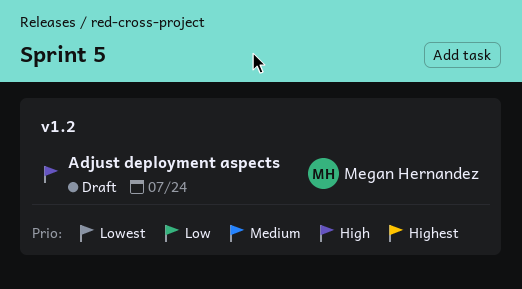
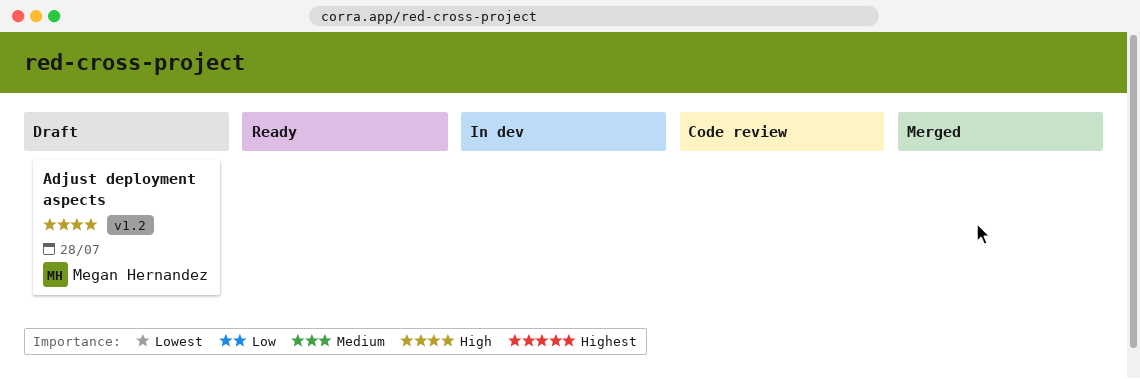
Adjust deployment aspects, due: Jul 24 -> Jul 28

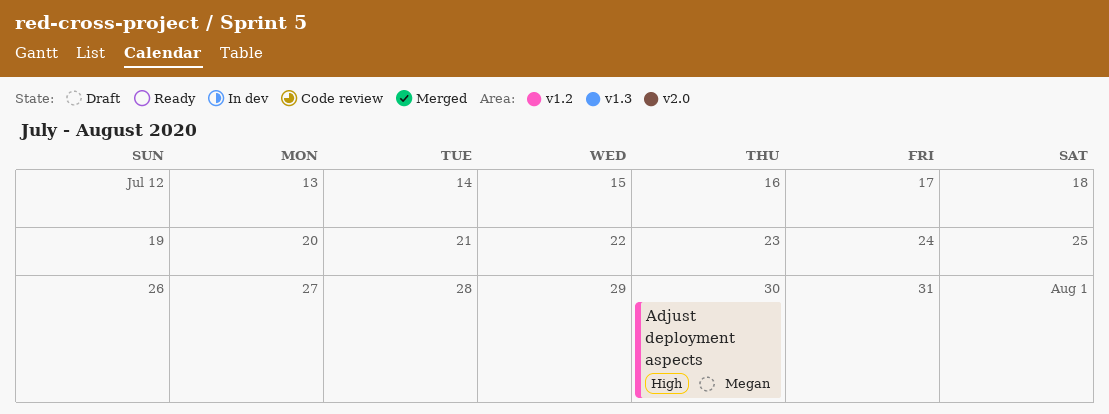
Adjust deployment aspects, due: Jul 28 -> Jul 30

